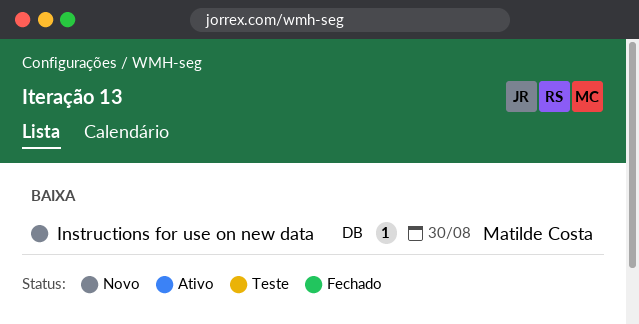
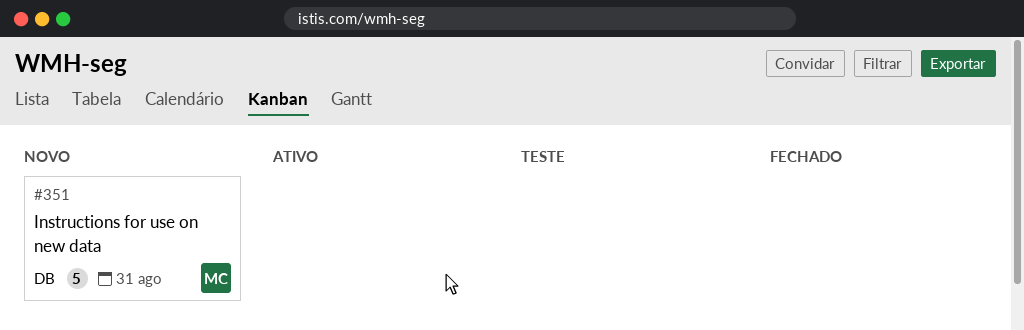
Instructions for use on new data, estimate: 1 -> 5
Instructions for use on new data, due: Aug 30 -> Aug 31

